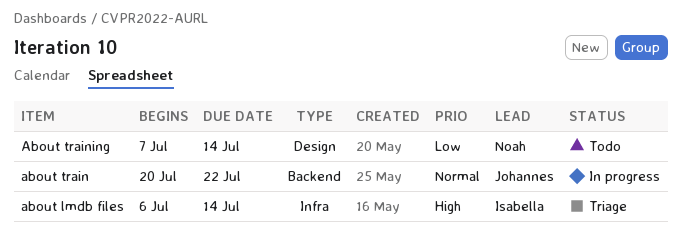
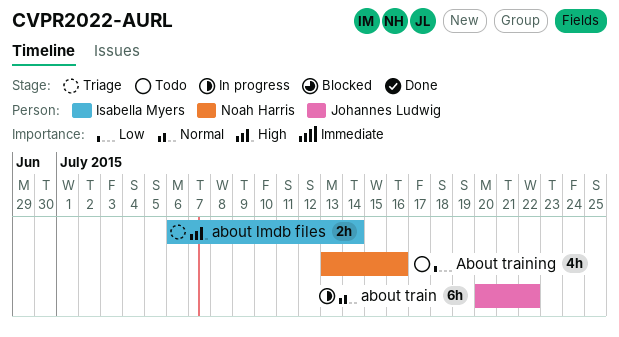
About training, start: Jul 7 -> Jul 13
About training, due: Jul 14 -> Jul 16

